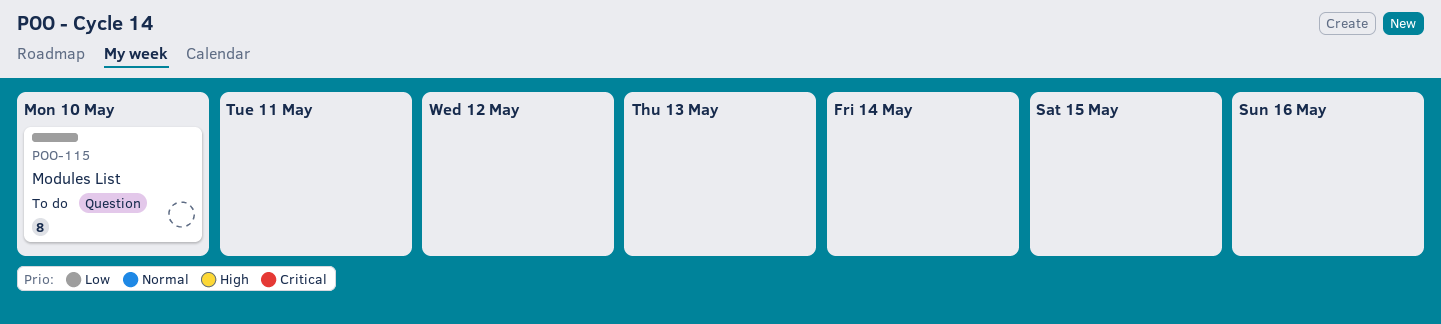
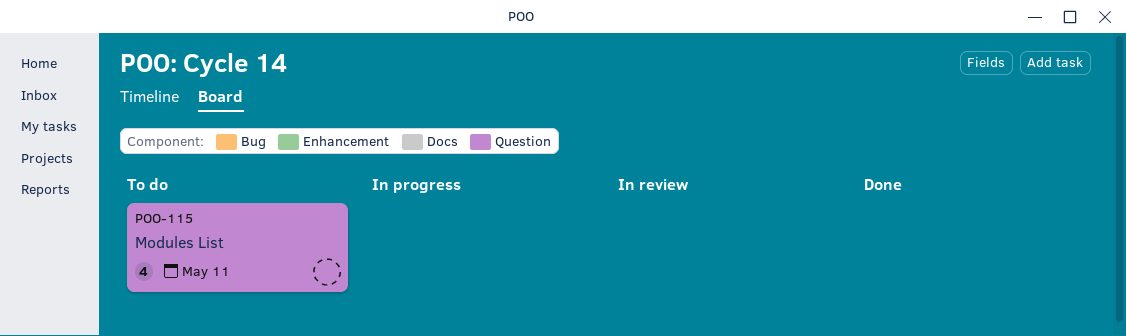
POO-115, estimate: 8 -> 4
POO-115, due: May 10 -> May 11

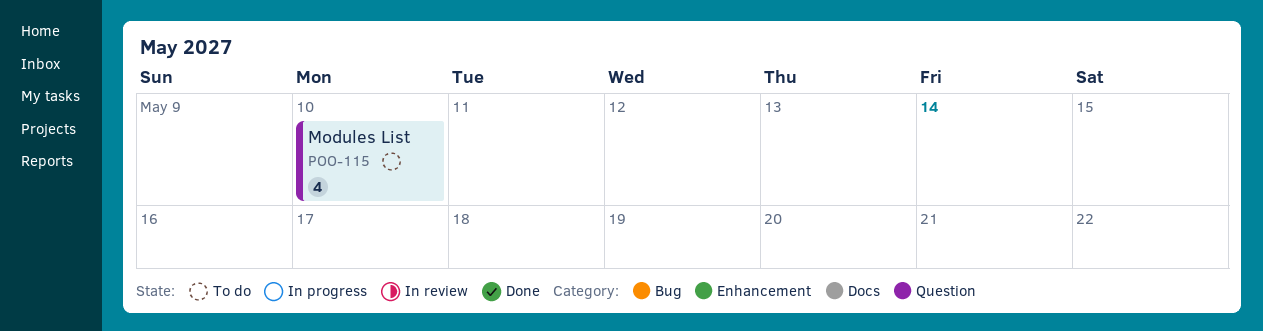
POO-115, due: May 11 -> May 10

